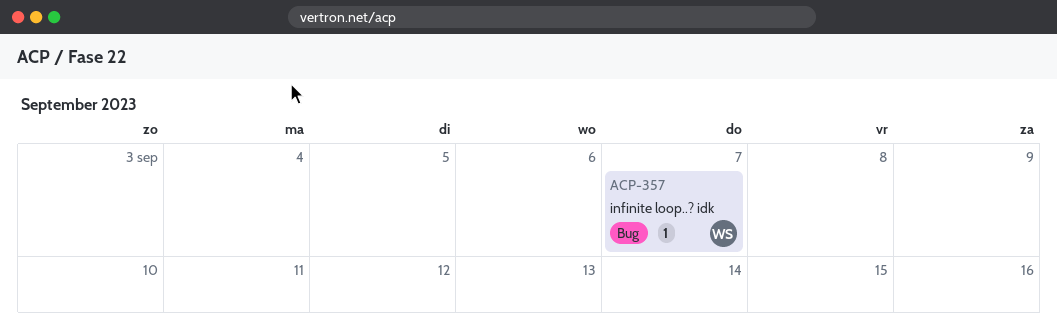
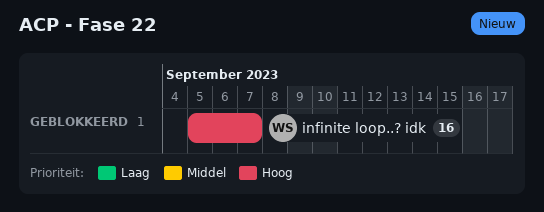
infinite loop..? idk, estimate: 1 -> 16

